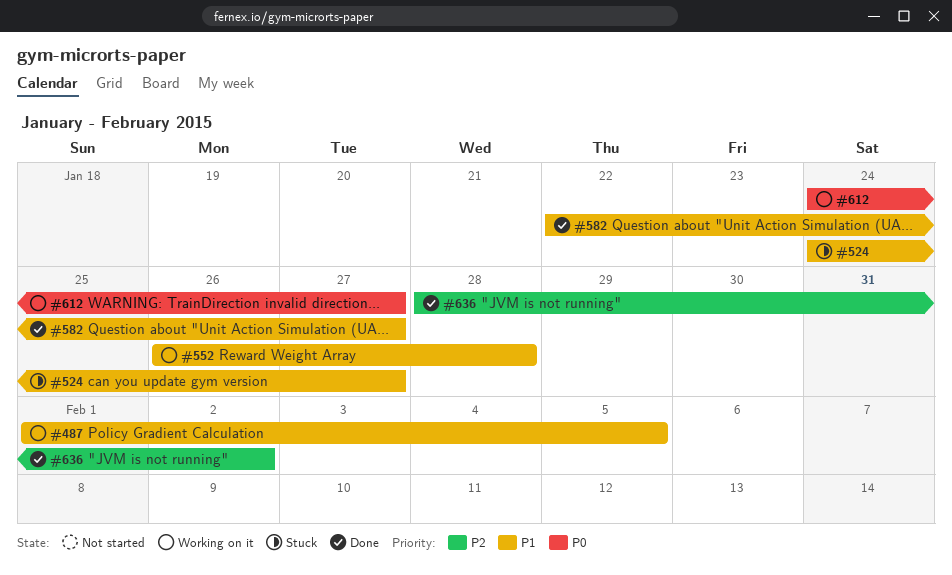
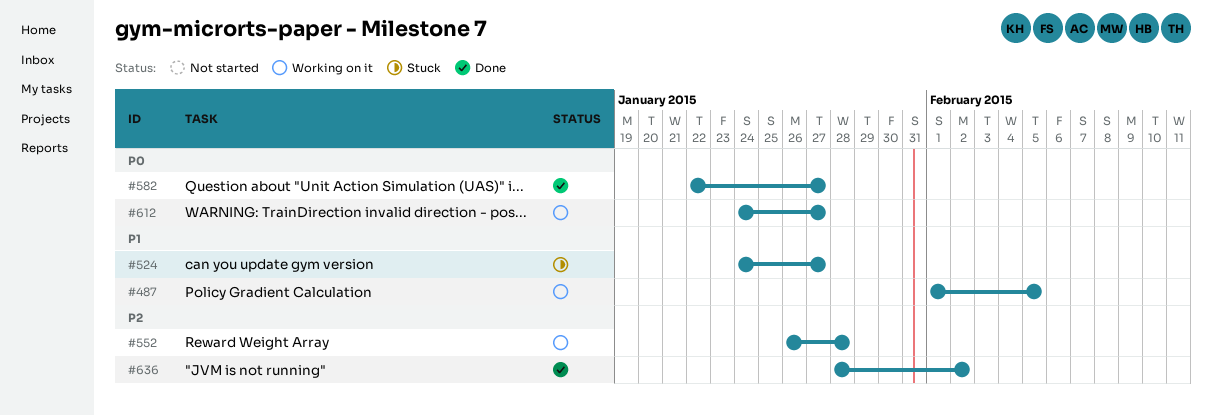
#552, priority: P1 -> P2
#582, priority: P1 -> P0

